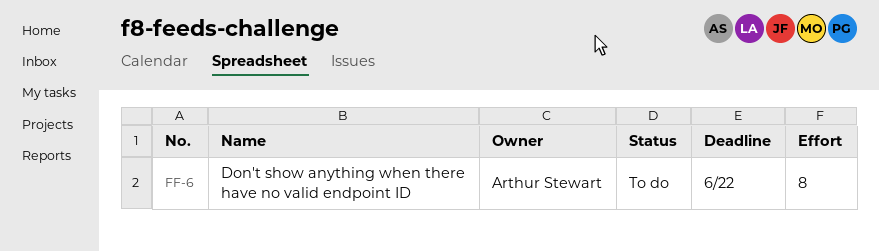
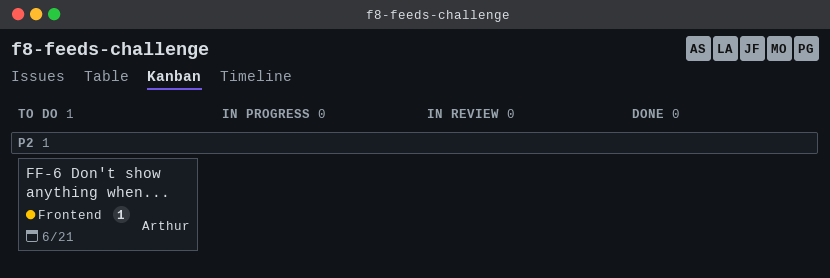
FF-6, estimate: 8 -> 1
FF-6, due: Jun 22 -> Jun 21

